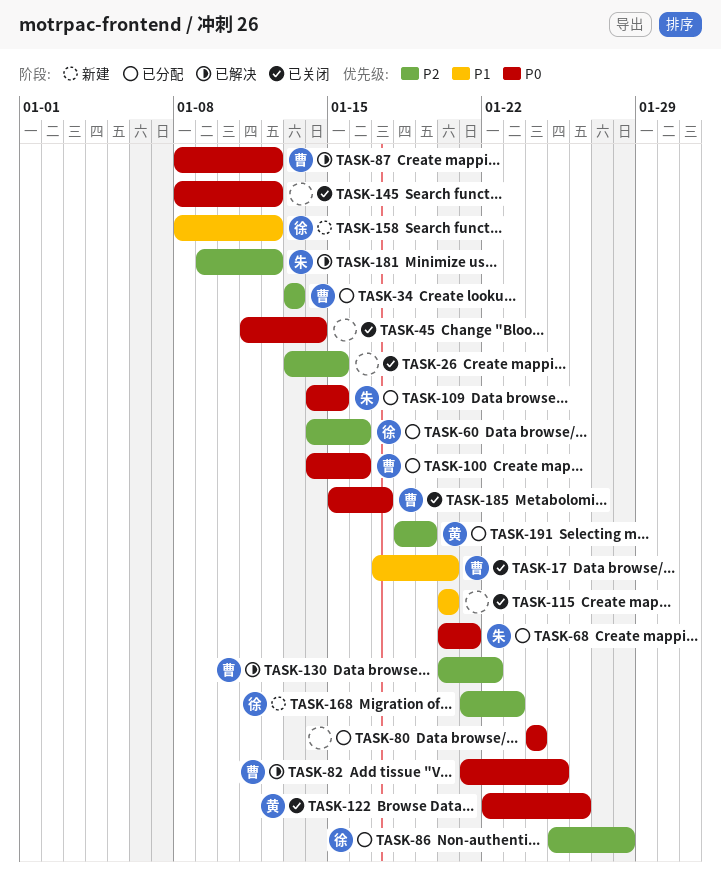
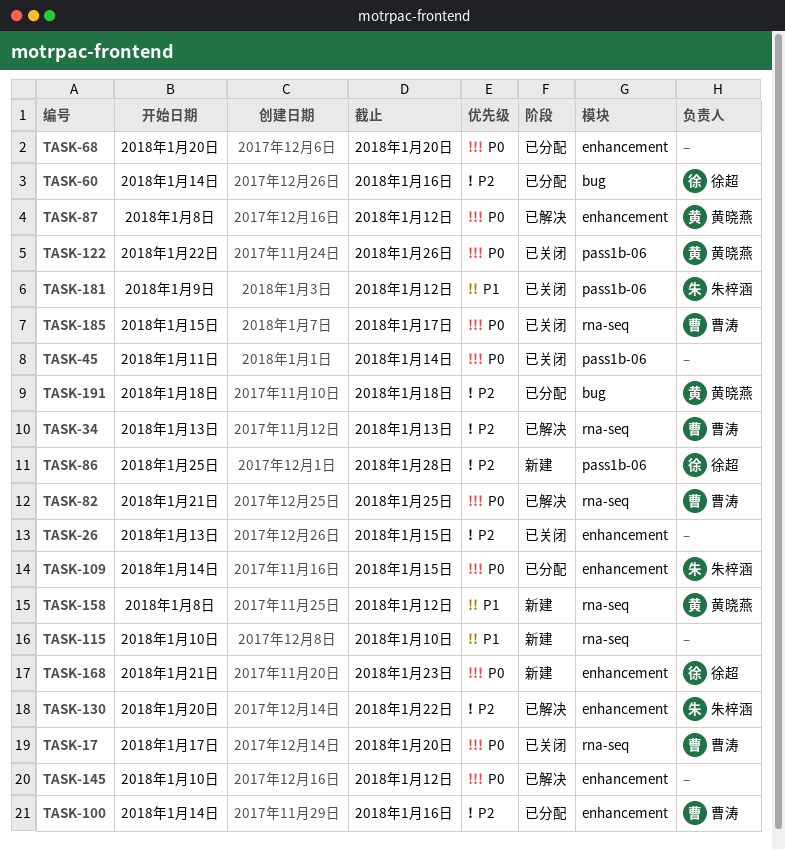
TASK-17, priority: P1 -> P0
TASK-34, status: 已分配 -> 已解决
TASK-68, owner: 朱梓涵 -> none
TASK-68, due: Jan 21 -> Jan 20
TASK-80: present -> none
TASK-86, status: 已分配 -> 新建
TASK-87, owner: 曹涛 -> 黄晓燕
TASK-100, priority: P0 -> P2
TASK-115, status: 已关闭 -> 新建
TASK-115, start: Jan 20 -> Jan 10
TASK-115, due: Jan 20 -> Jan 10
TASK-130, owner: 曹涛 -> 朱梓涵
TASK-145, status: 已关闭 -> 已解决
TASK-145, start: Jan 8 -> Jan 10
TASK-158, owner: 徐超 -> 黄晓燕
TASK-168, priority: P2 -> P0
TASK-181, status: 已解决 -> 已关闭
TASK-181, priority: P2 -> P1
TASK-191, due: Jan 19 -> Jan 18

